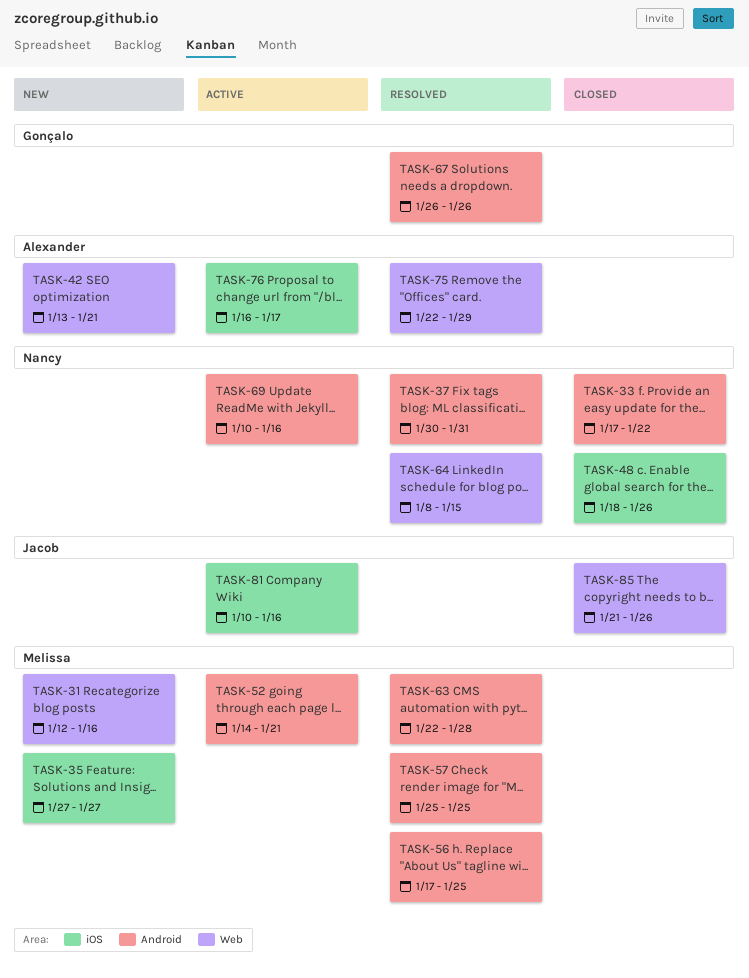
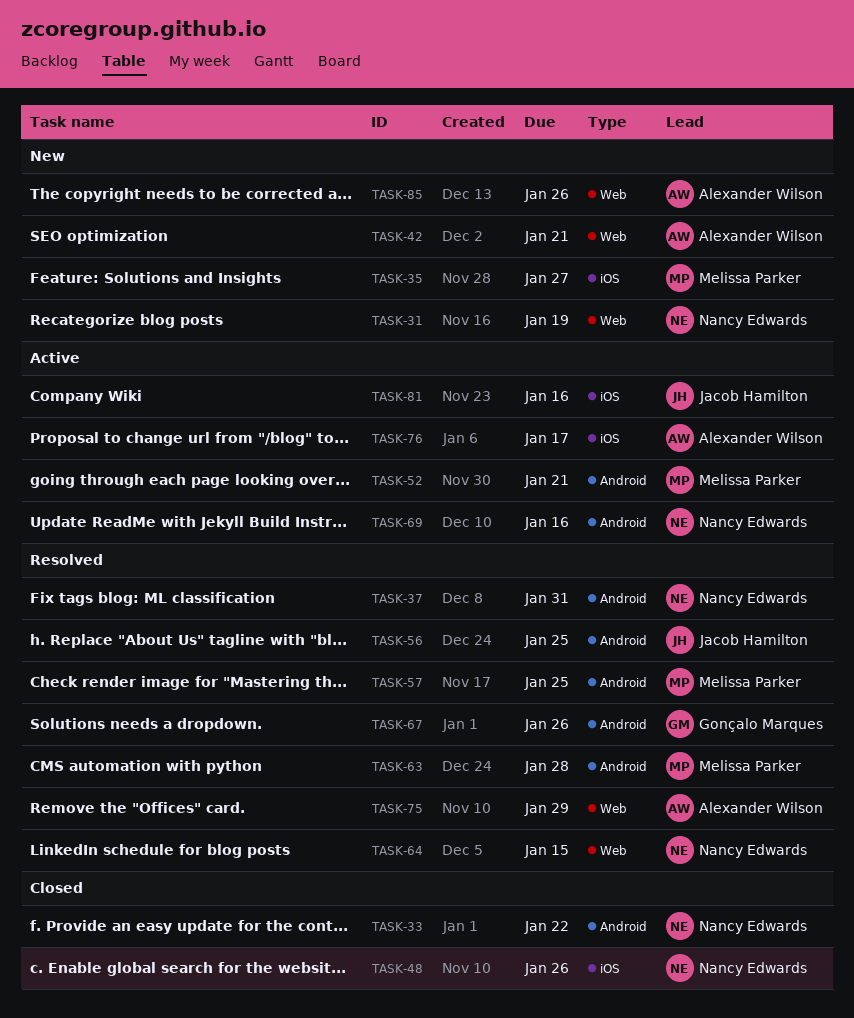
TASK-31, owner: Melissa Parker -> Nancy Edwards
TASK-31, due: Jan 16 -> Jan 19
TASK-56, owner: Melissa Parker -> Jacob Hamilton
TASK-85, status: Closed -> New
TASK-85, owner: Jacob Hamilton -> Alexander Wilson

